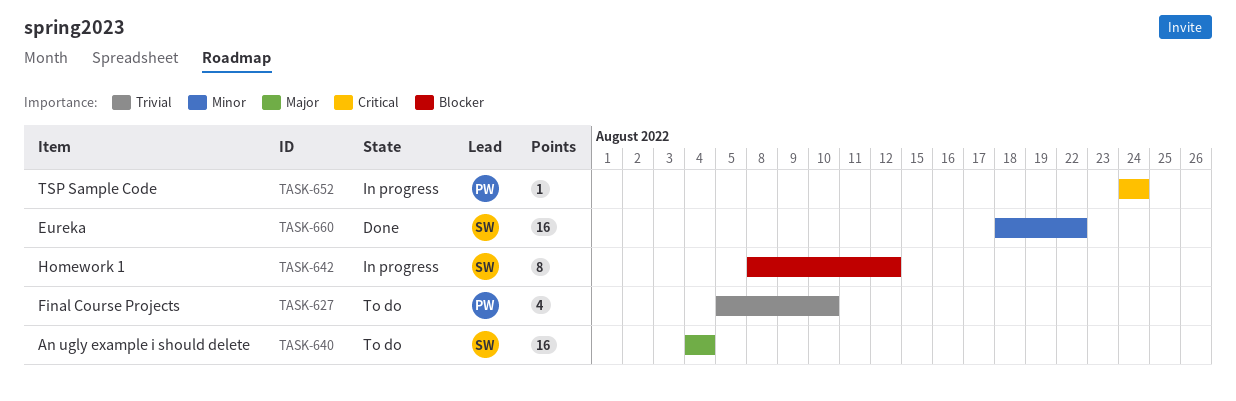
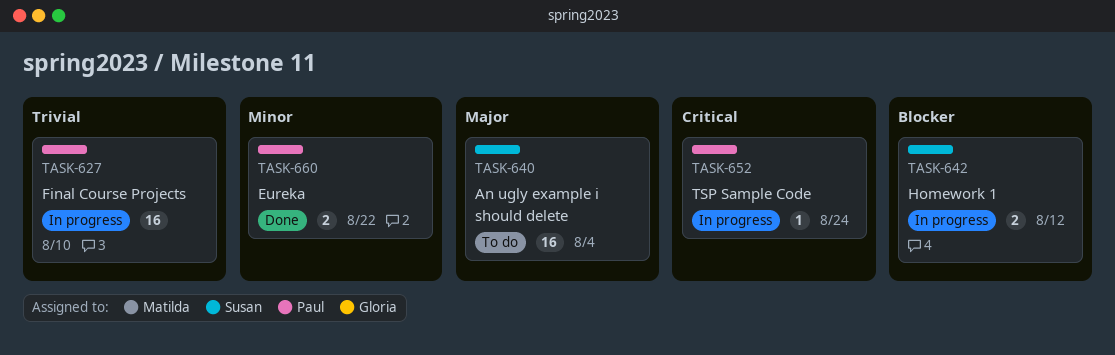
TASK-627, status: To do -> In progress
TASK-627, estimate: 4 -> 16
TASK-642, estimate: 8 -> 2
TASK-660, owner: Susan -> Paul
TASK-660, estimate: 16 -> 2

